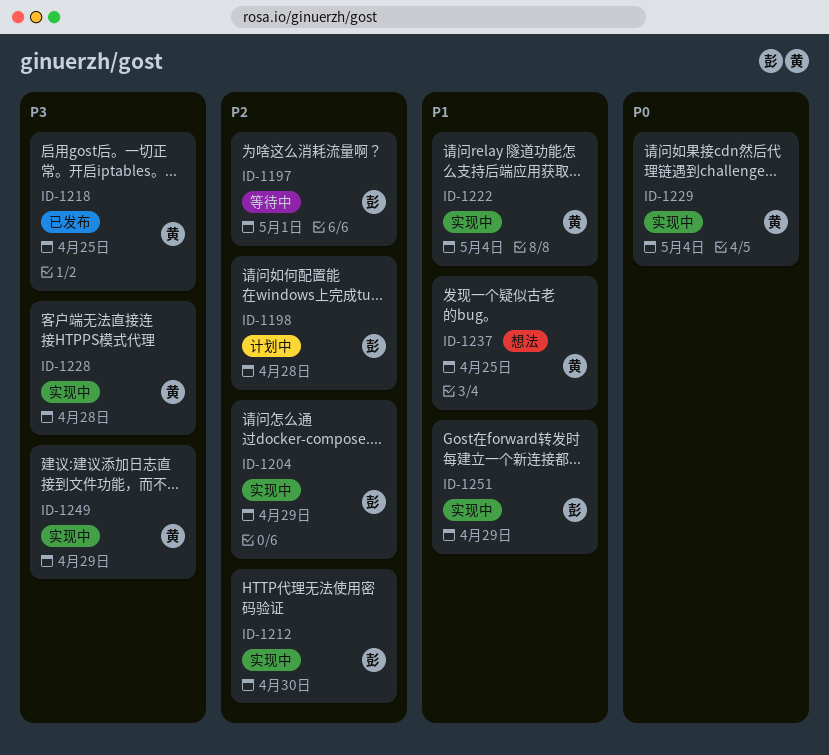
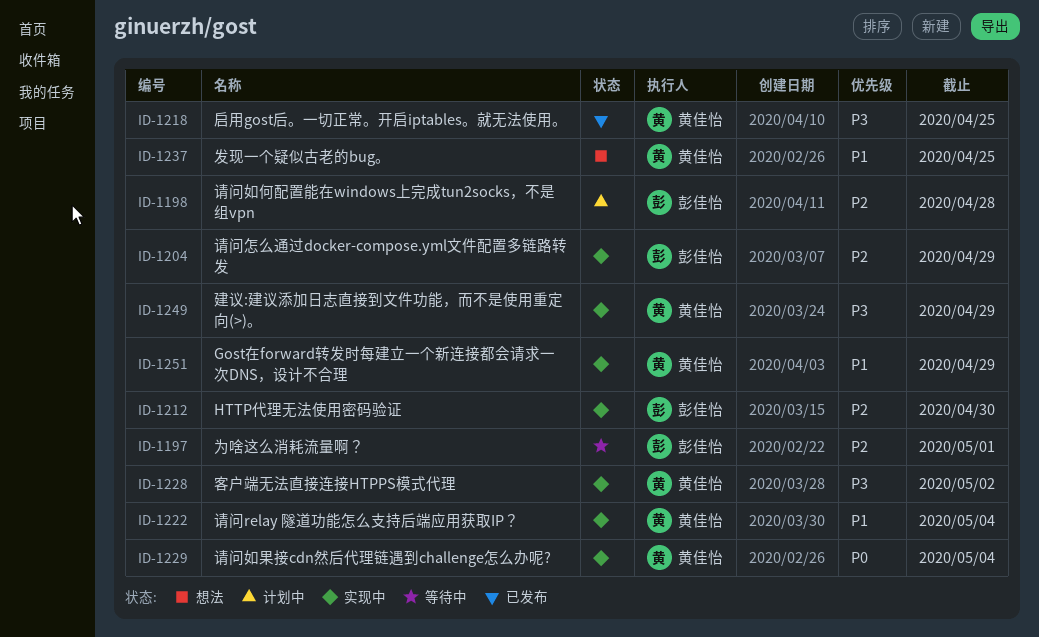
ID-1228, due: Apr 28 -> May 2
ID-1251, owner: 彭佳怡 -> 黄佳怡

